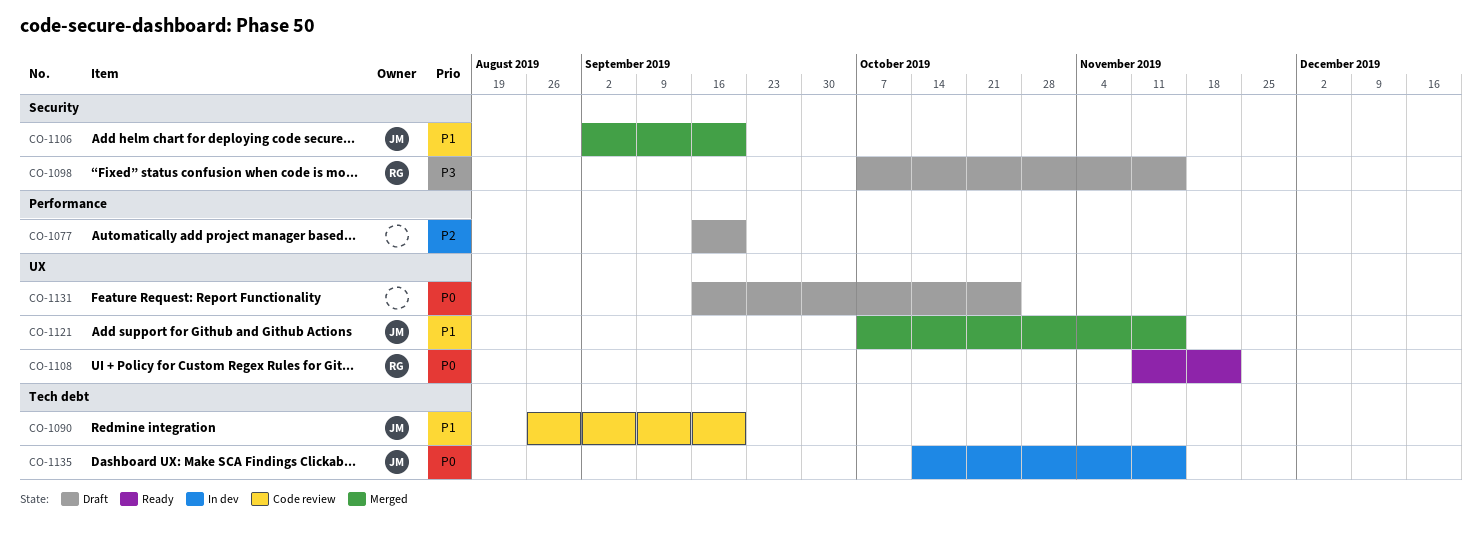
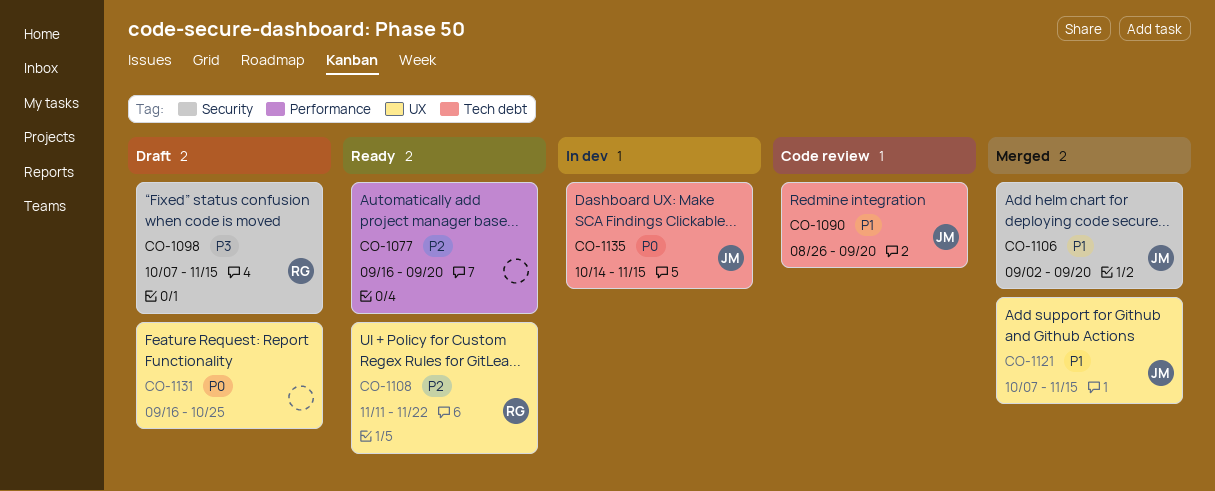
CO-1077, status: Draft -> Ready
CO-1108, priority: P0 -> P2

